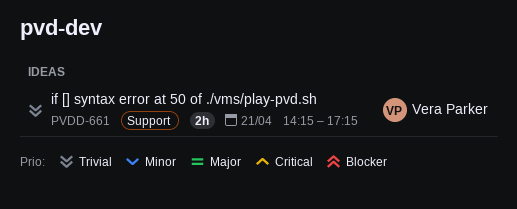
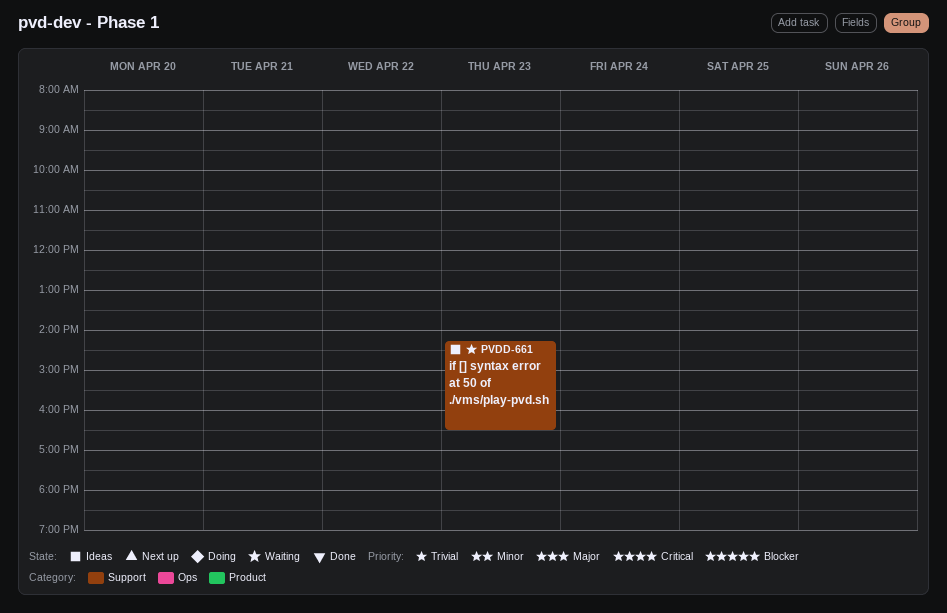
PVDD-661, day: Apr 21 -> Apr 23
PVDD-661, ends: 17:15 -> 16:30

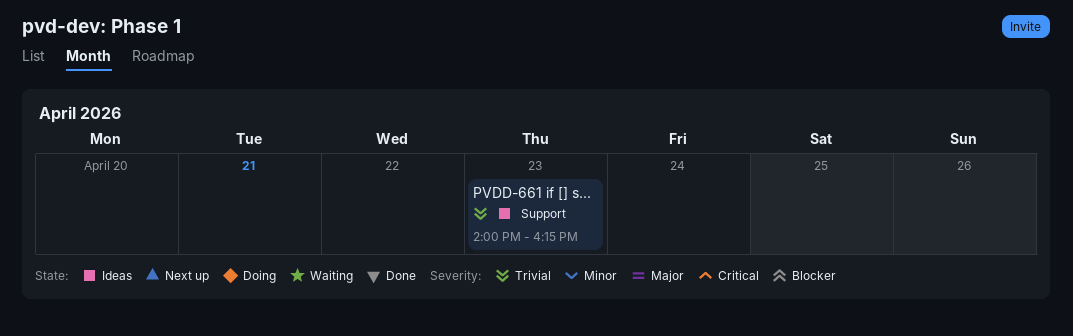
PVDD-661, begins: 14:15 -> 14:00
PVDD-661, ends: 16:30 -> 16:15

